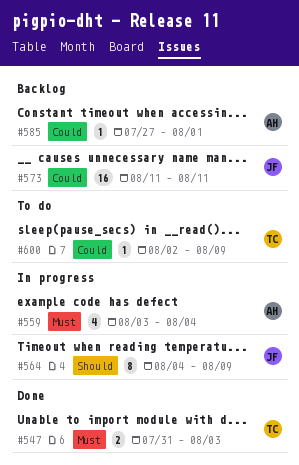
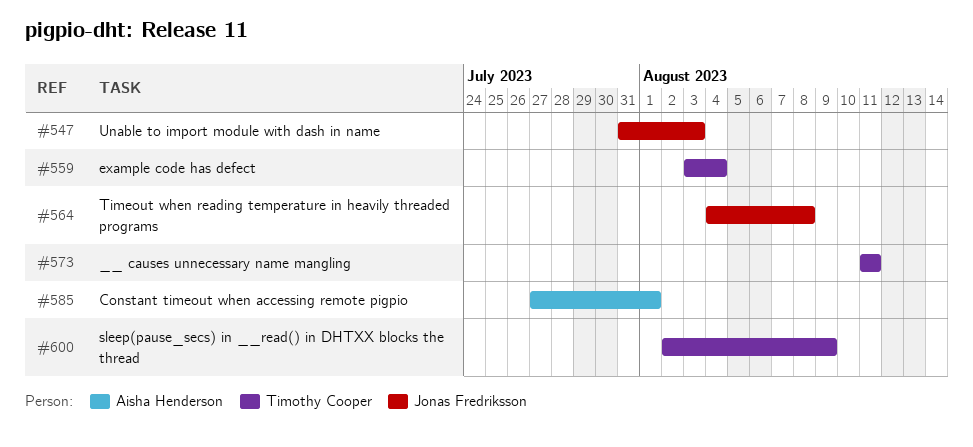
#547, owner: Timothy Cooper -> Jonas Fredriksson
#559, owner: Aisha Henderson -> Timothy Cooper
#564, due: Aug 9 -> Aug 8
#573, owner: Jonas Fredriksson -> Timothy Cooper

